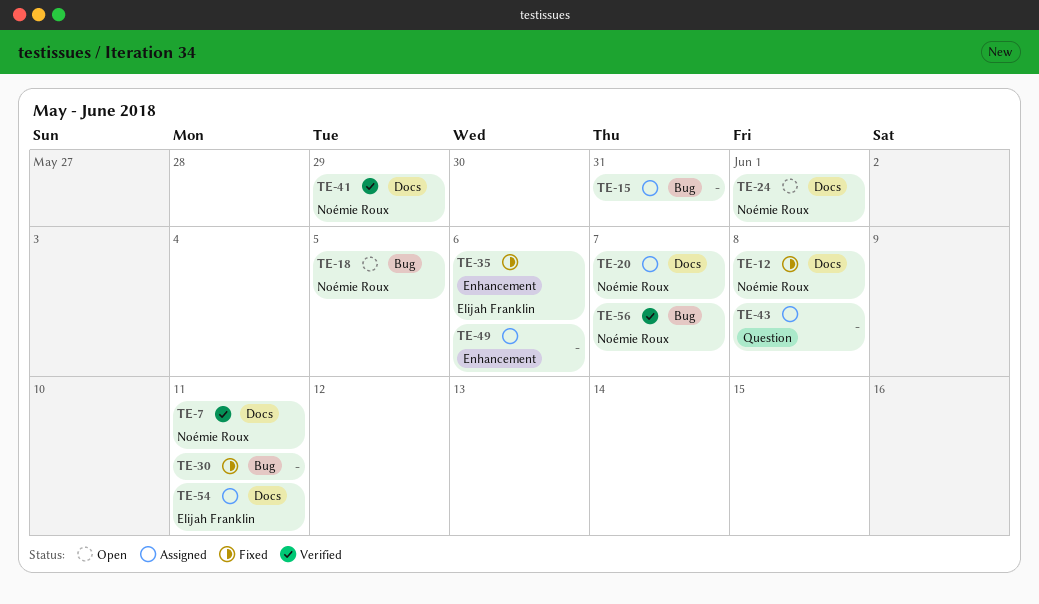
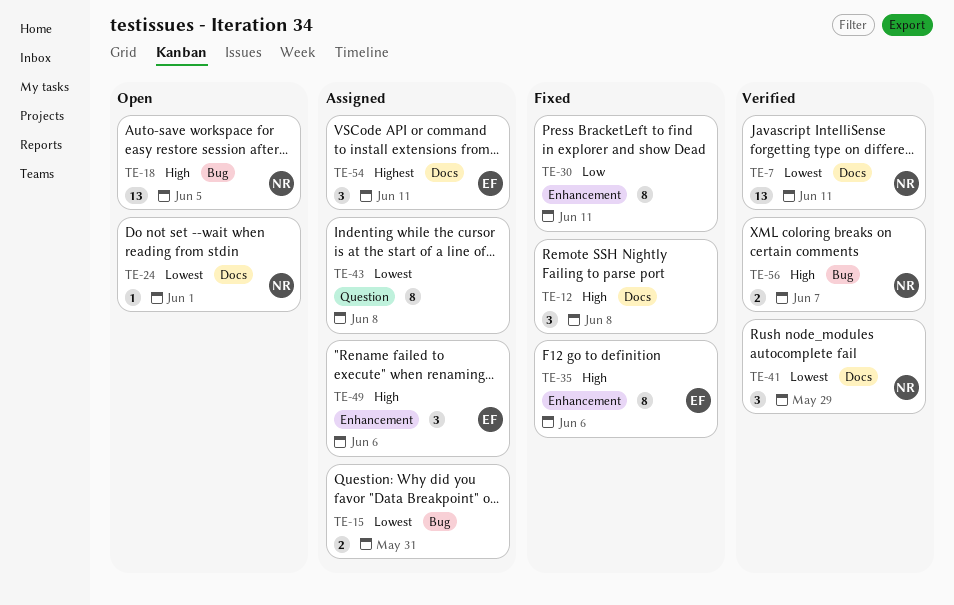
TE-12, owner: Noémie Roux -> none
TE-20: present -> none
TE-30, label: Bug -> Enhancement
TE-49, owner: none -> Elijah Franklin

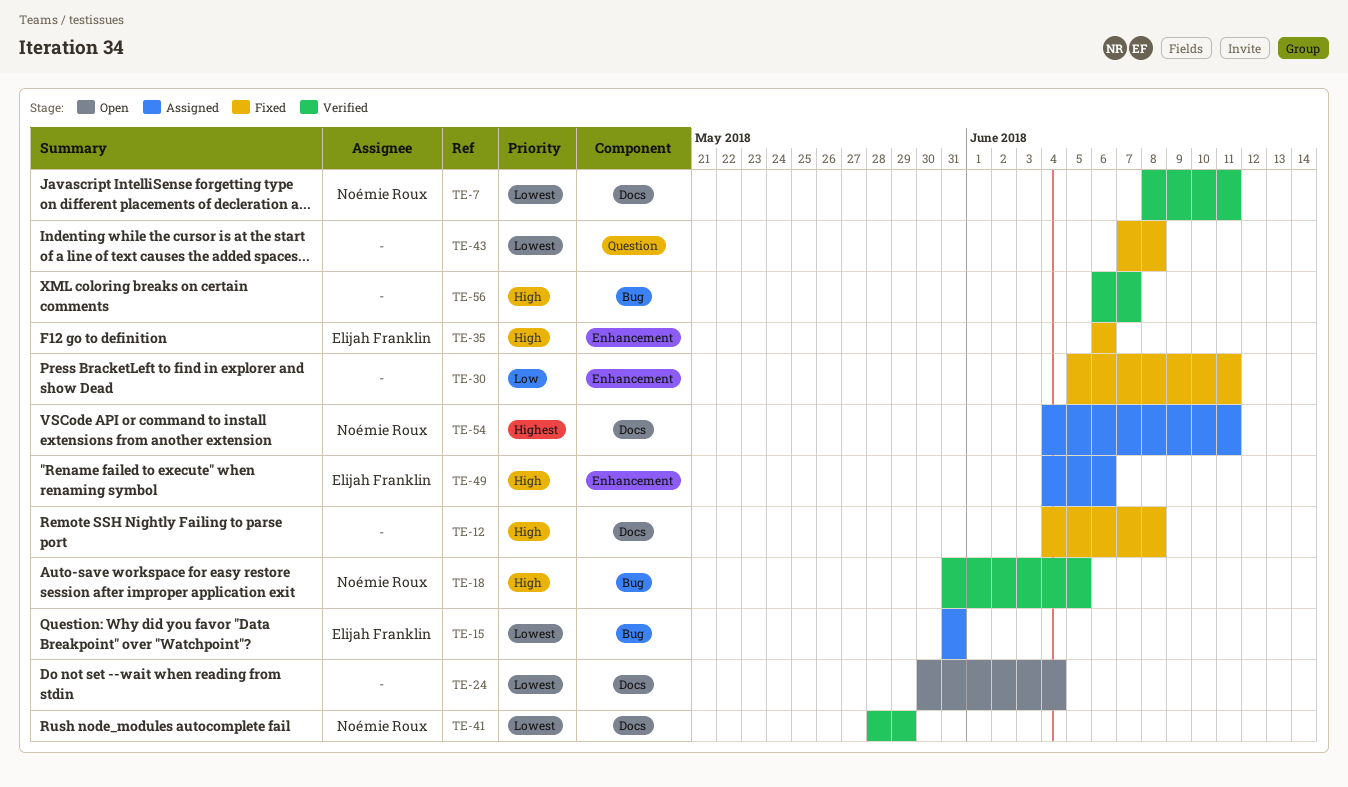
TE-15, owner: none -> Elijah Franklin
TE-18, status: Open -> Verified
TE-24, owner: Noémie Roux -> none
TE-24, due: Jun 1 -> Jun 4
TE-43, status: Assigned -> Fixed
TE-54, owner: Elijah Franklin -> Noémie Roux
TE-56, owner: Noémie Roux -> none

